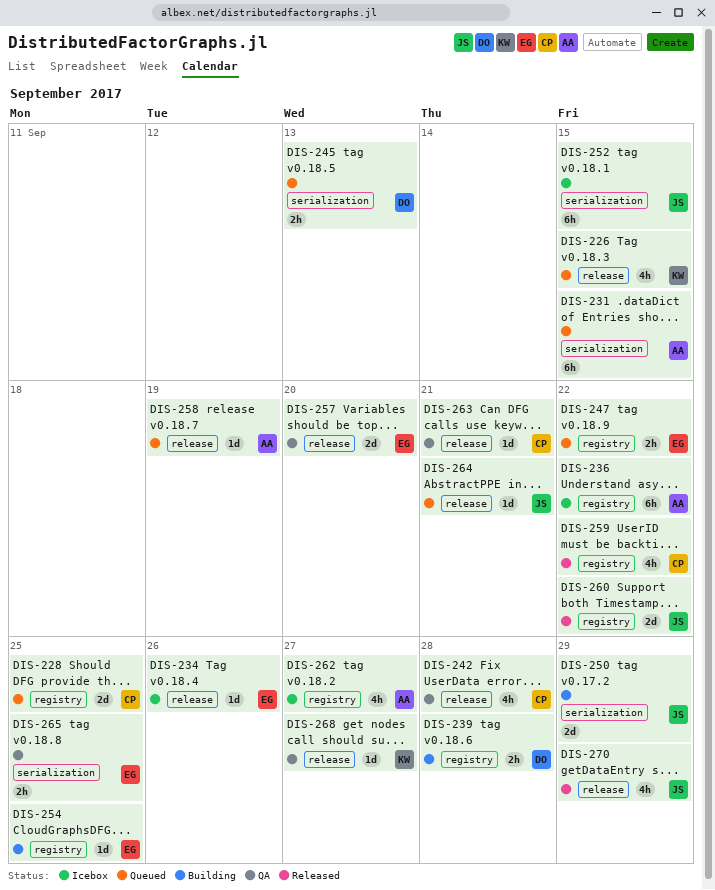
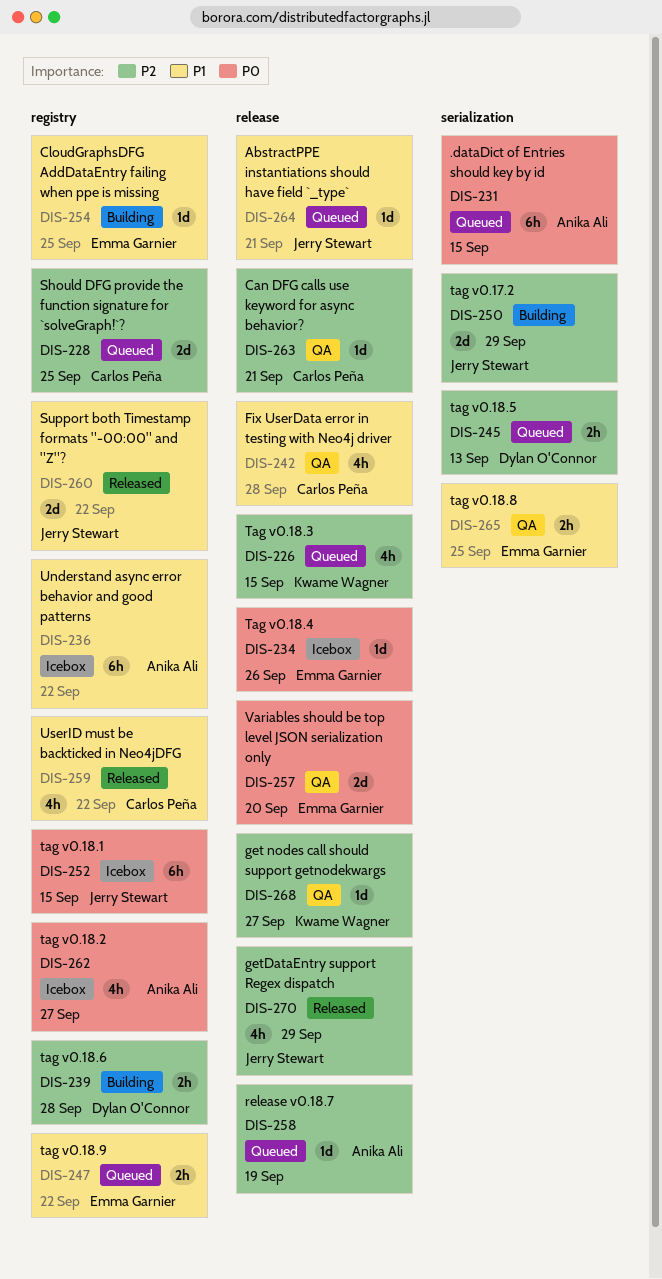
DIS-252, label: serialization -> registry

